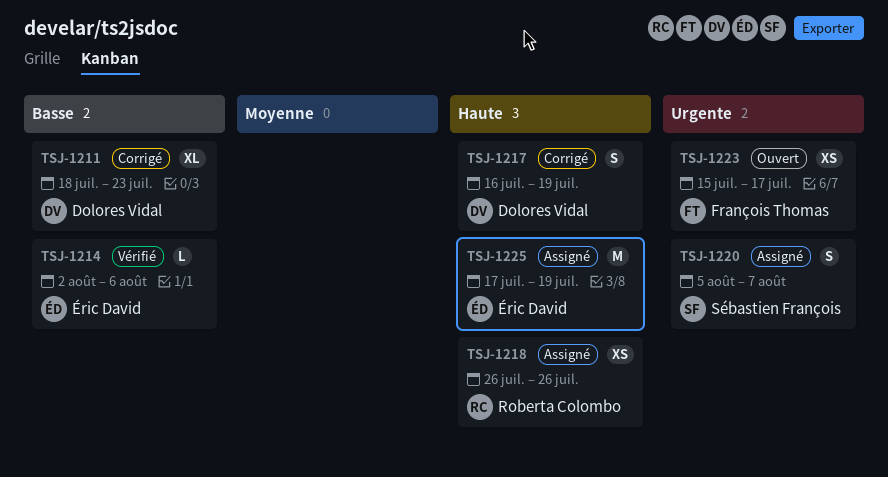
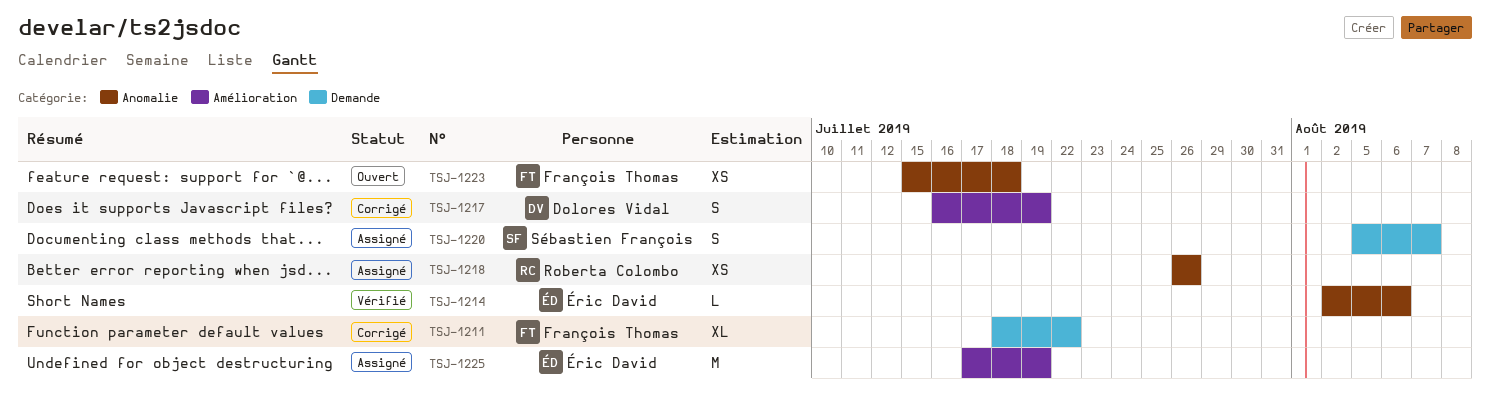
TSJ-1211, owner: Dolores Vidal -> François Thomas
TSJ-1211, due: Jul 23 -> Jul 22
TSJ-1223, due: Jul 17 -> Jul 18

